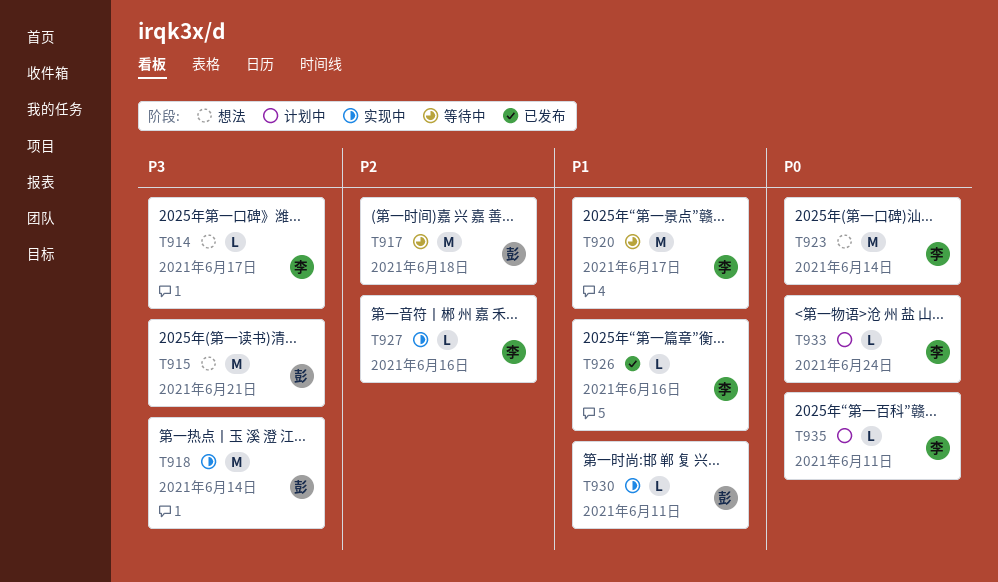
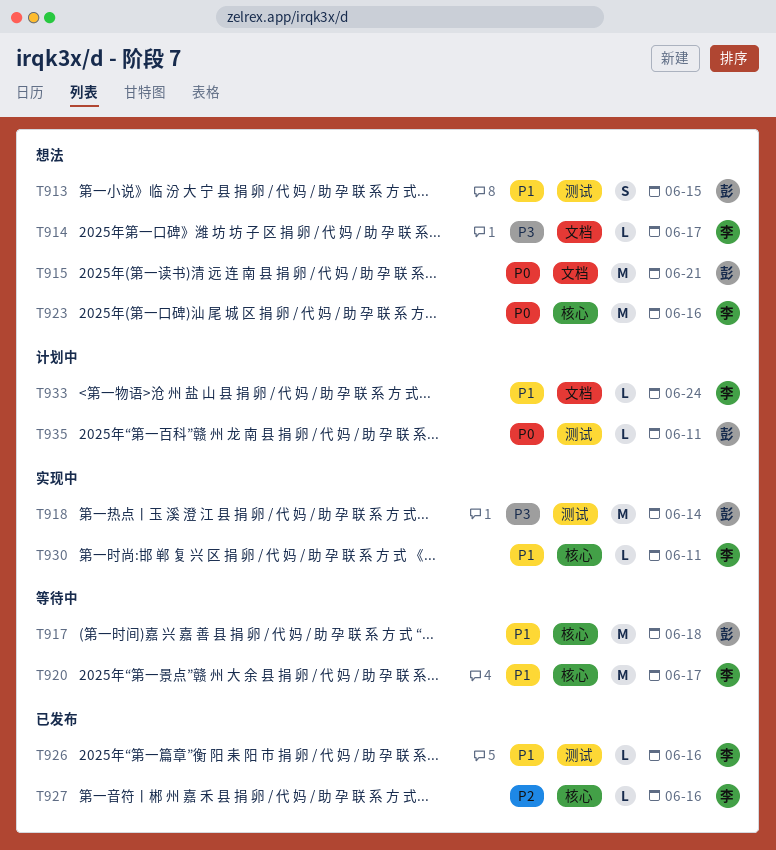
T913: none -> present
T915, priority: P3 -> P0
T917, priority: P2 -> P1
T923, due: Jun 14 -> Jun 16
T927, status: 实现中 -> 已发布
T930, owner: 彭 -> 李
T933, priority: P0 -> P1
T935, owner: 李 -> 彭

